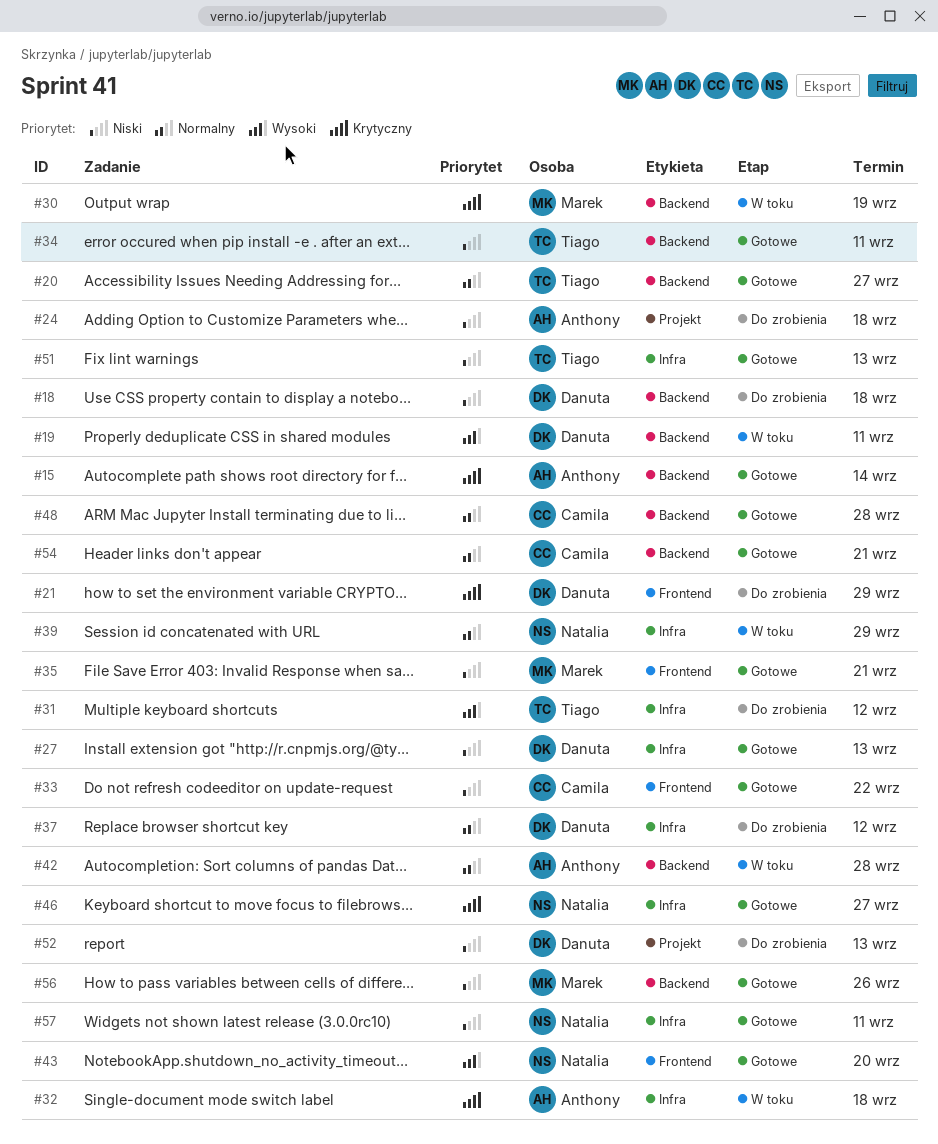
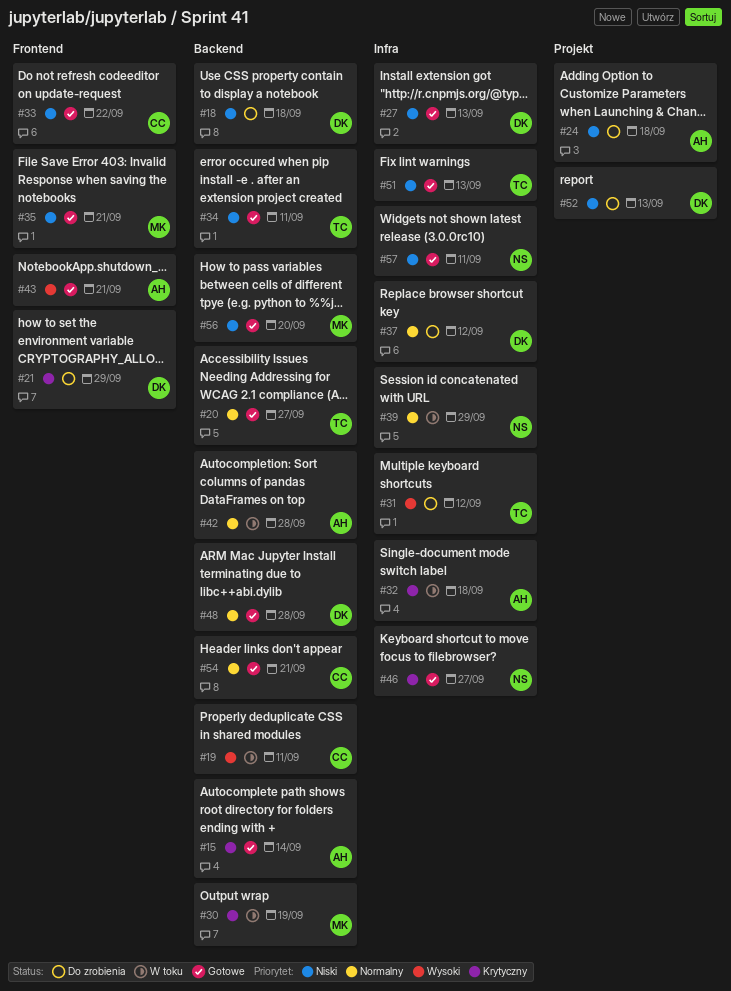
#19, owner: Danuta -> Camila
#43, owner: Natalia -> Anthony
#43, due: Sep 20 -> Sep 21
#48, owner: Camila -> Danuta
#56, due: Sep 26 -> Sep 20

